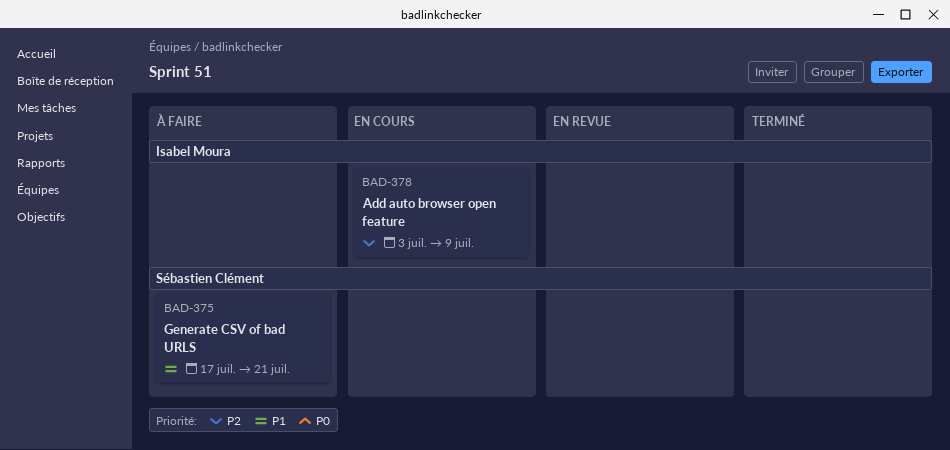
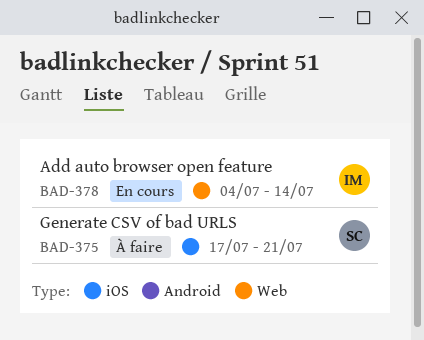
BAD-378, start: Jul 3 -> Jul 4
BAD-378, due: Jul 9 -> Jul 14

